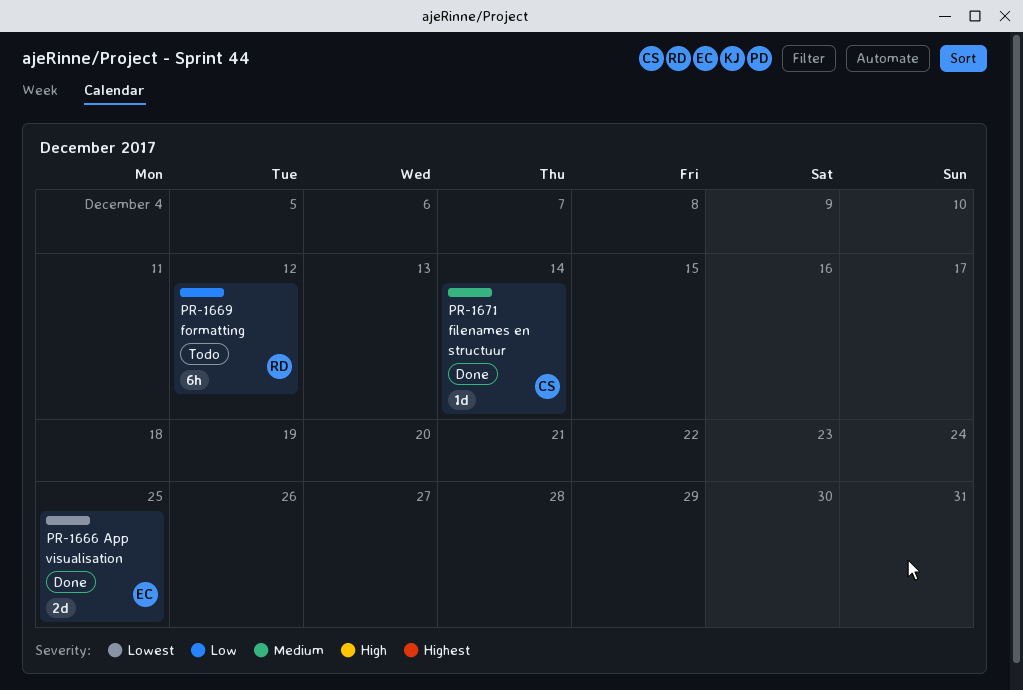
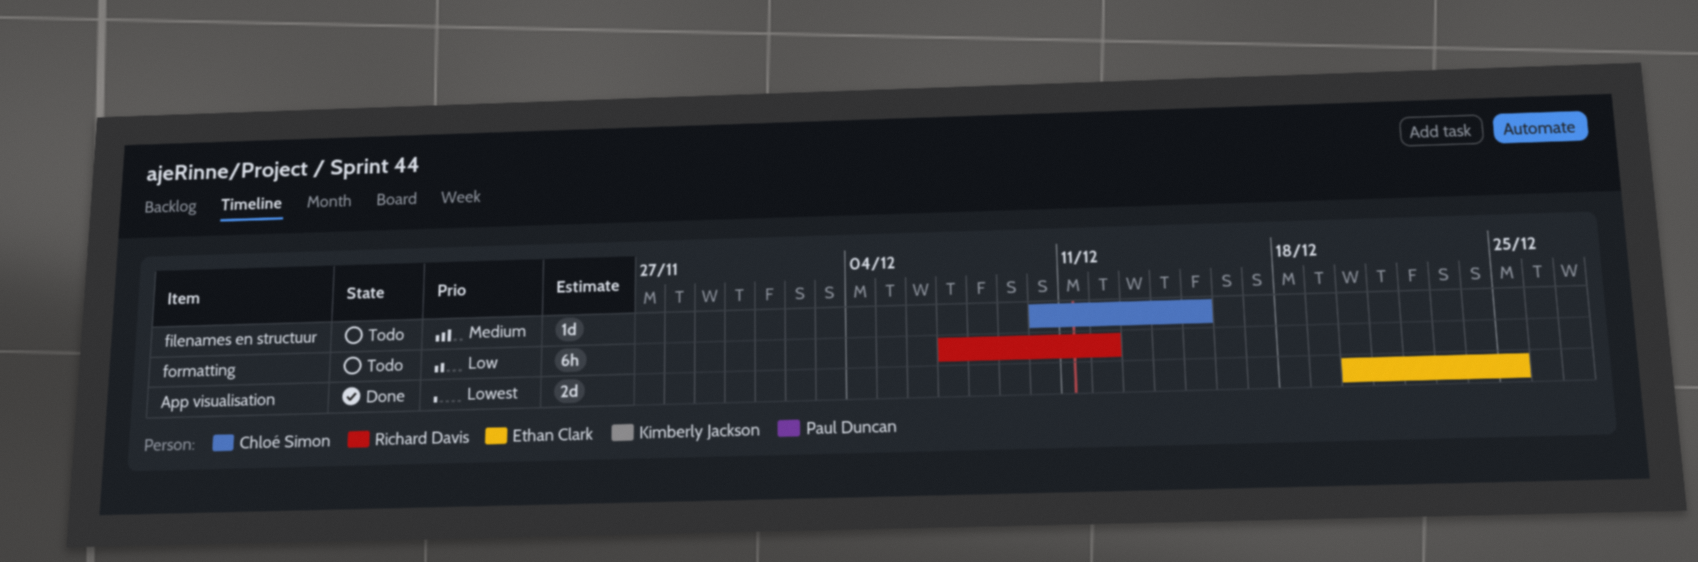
filenames en structuur, status: Done -> Todo
filenames en structuur, due: Dec 14 -> Dec 15

